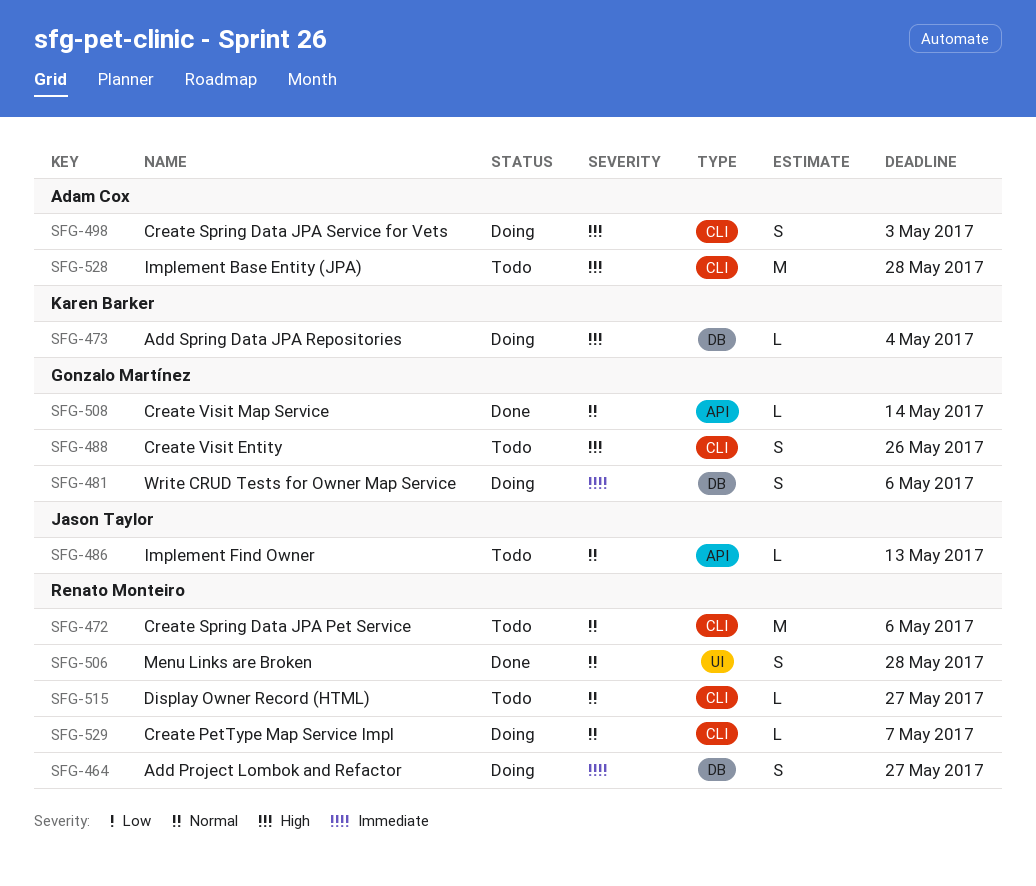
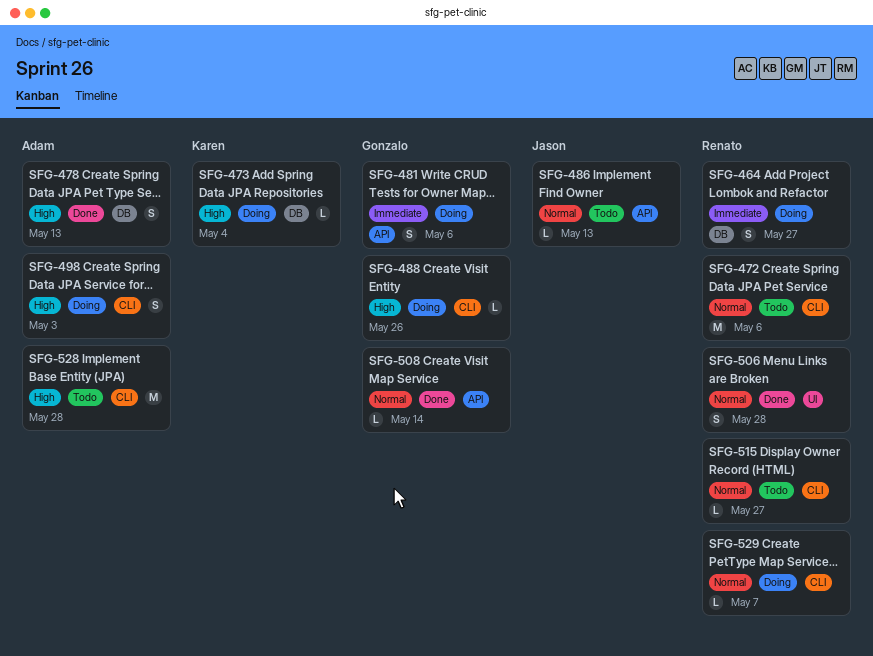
SFG-478: none -> present
SFG-481, label: DB -> API
SFG-488, status: Todo -> Doing
SFG-488, estimate: S -> L

